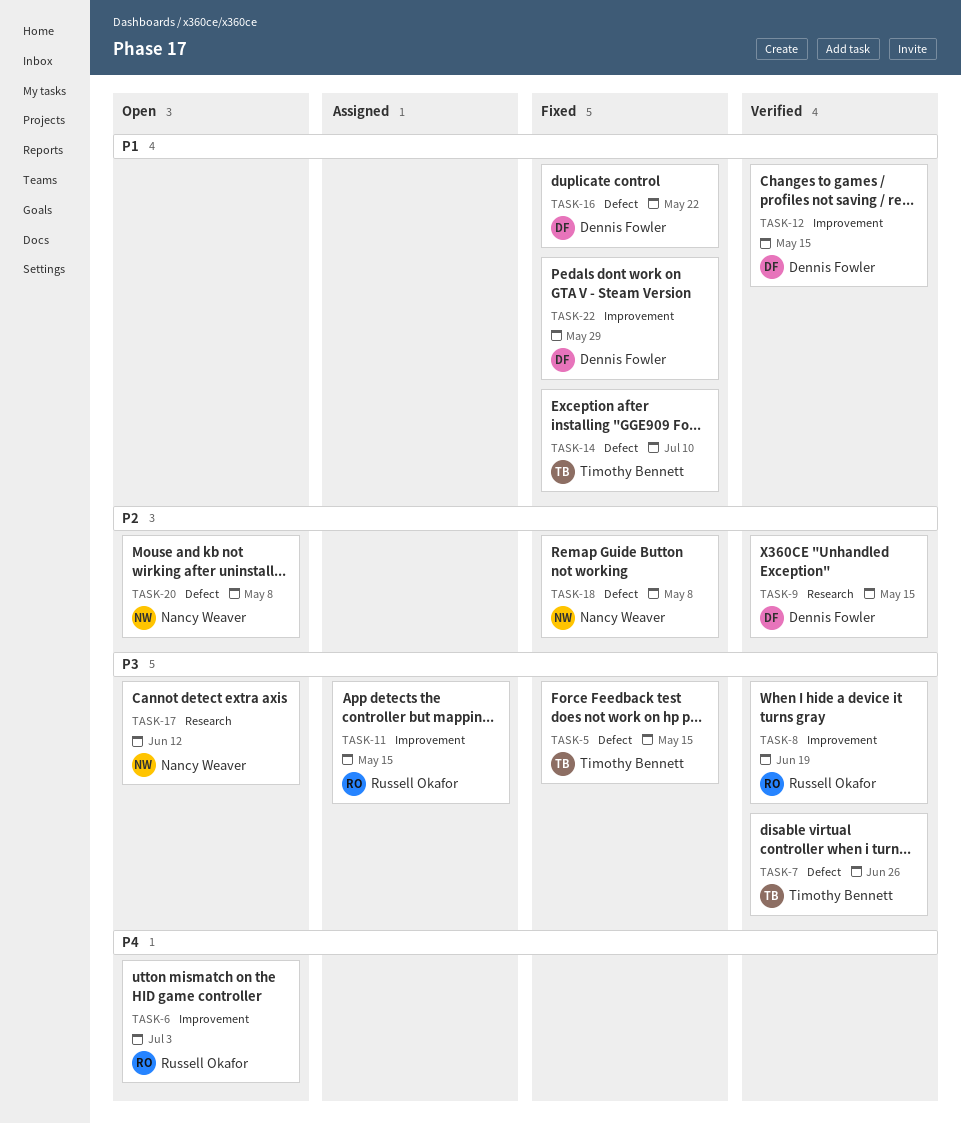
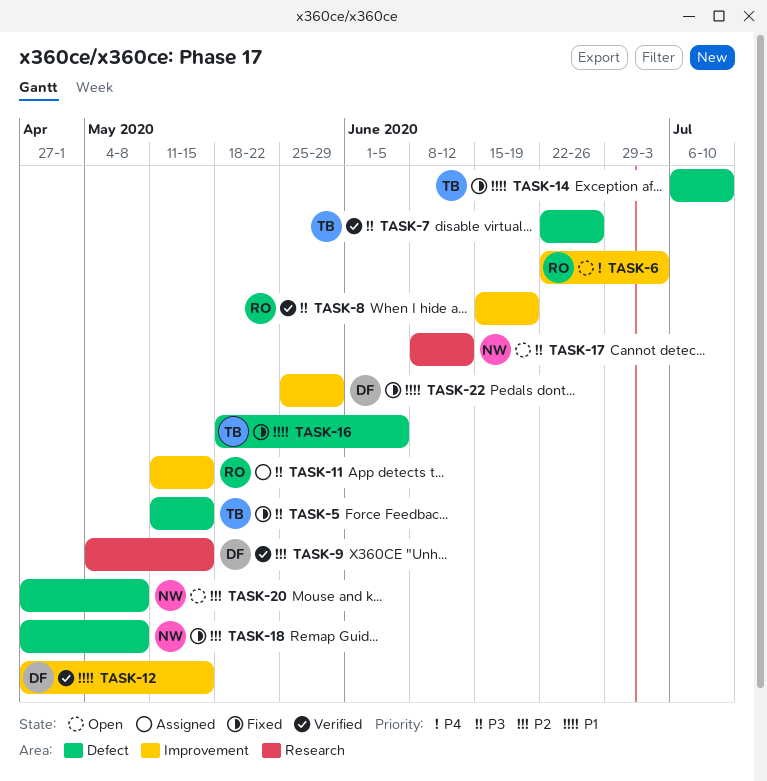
TASK-16, owner: Dennis Fowler -> Timothy Bennett
TASK-16, due: May 22 -> Jun 5

